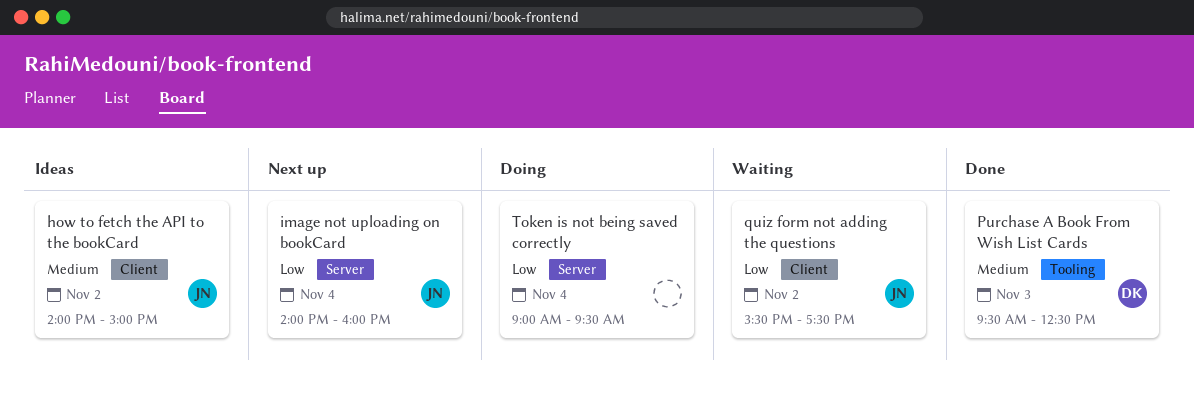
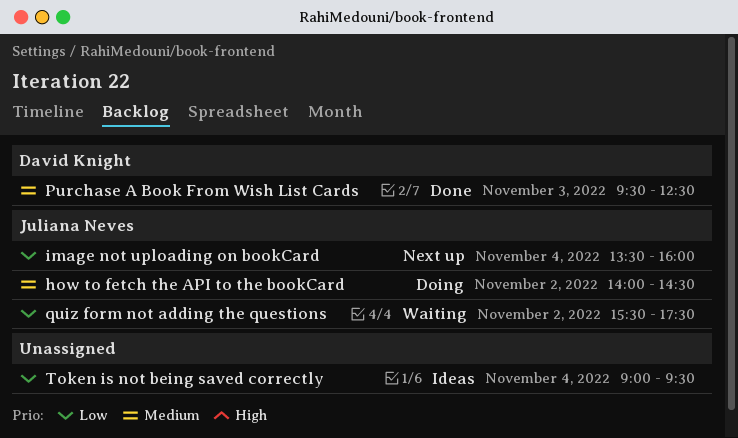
how to fetch the API to the bookCard, status: Ideas -> Doing
how to fetch the API to the bookCard, ends: 15:00 -> 14:30
image not uploading on bookCard, begins: 14:00 -> 13:30
Token is not being saved correctly, status: Doing -> Ideas

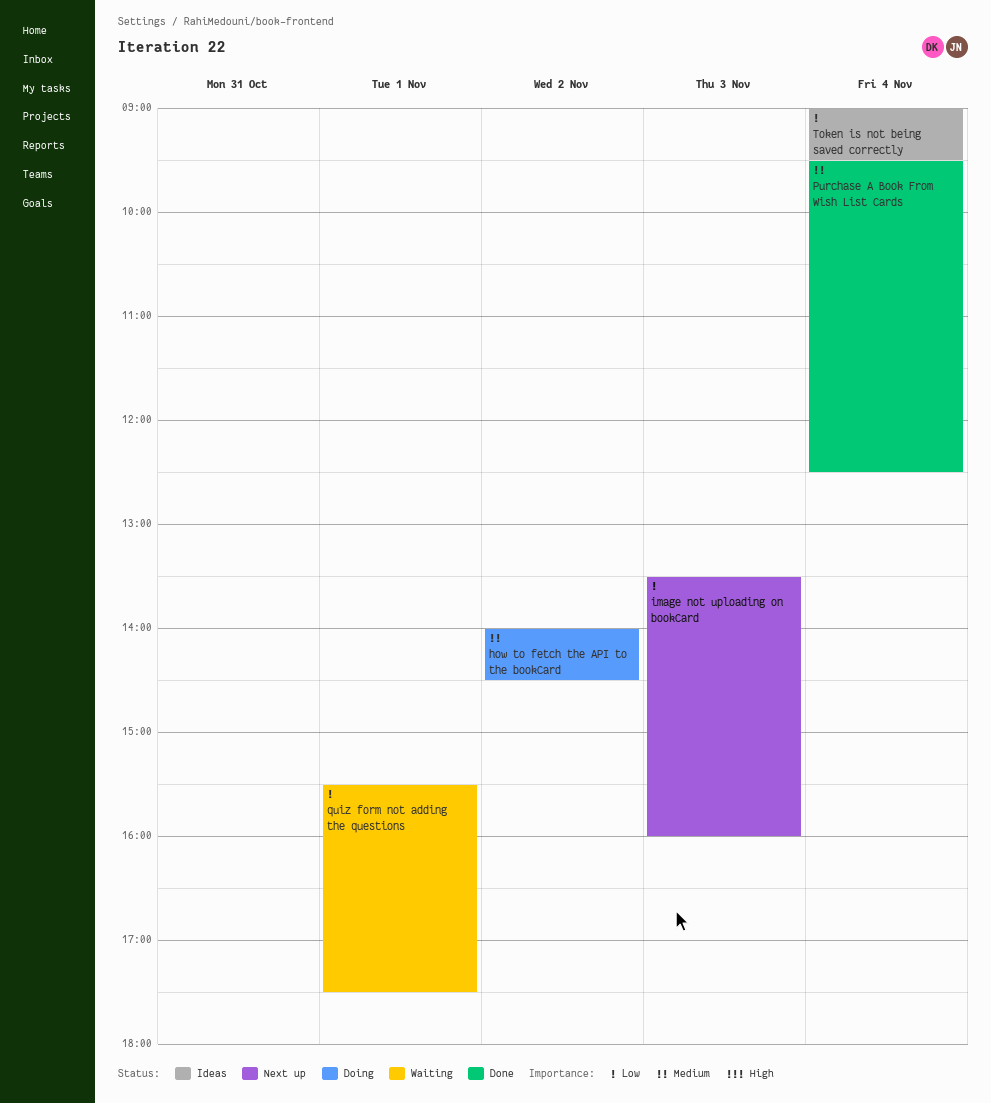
image not uploading on bookCard, day: Nov 4 -> Nov 3
Purchase A Book From Wish List Cards, day: Nov 3 -> Nov 4
quiz form not adding the questions, day: Nov 2 -> Nov 1

